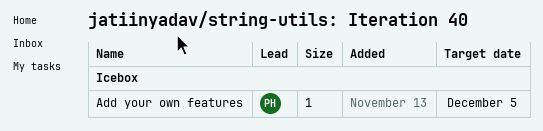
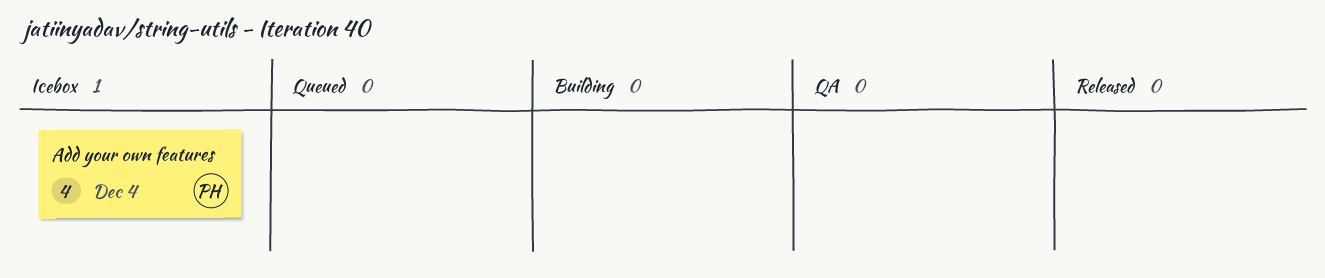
Add your own features, estimate: 1 -> 4
Add your own features, due: Dec 5 -> Dec 4

